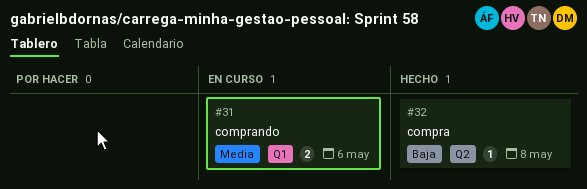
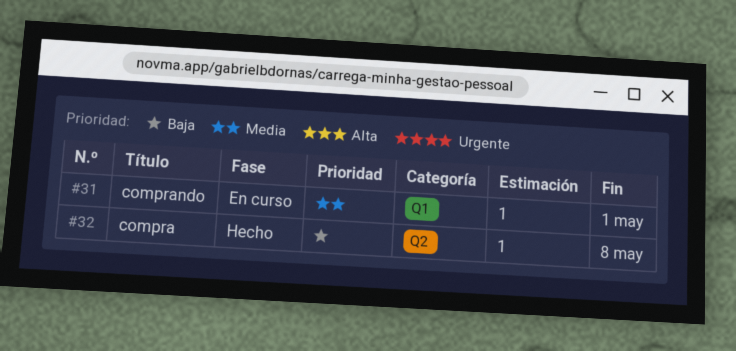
#31, estimate: 2 -> 1
#31, due: May 6 -> May 1

